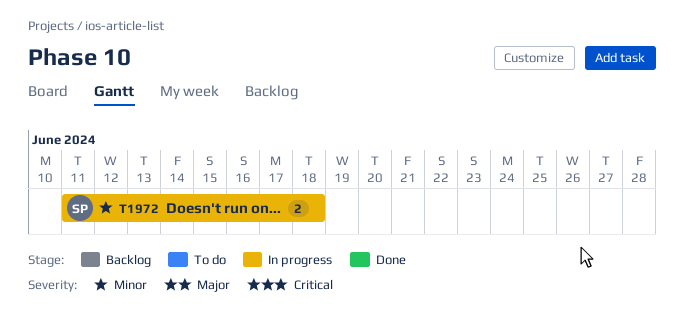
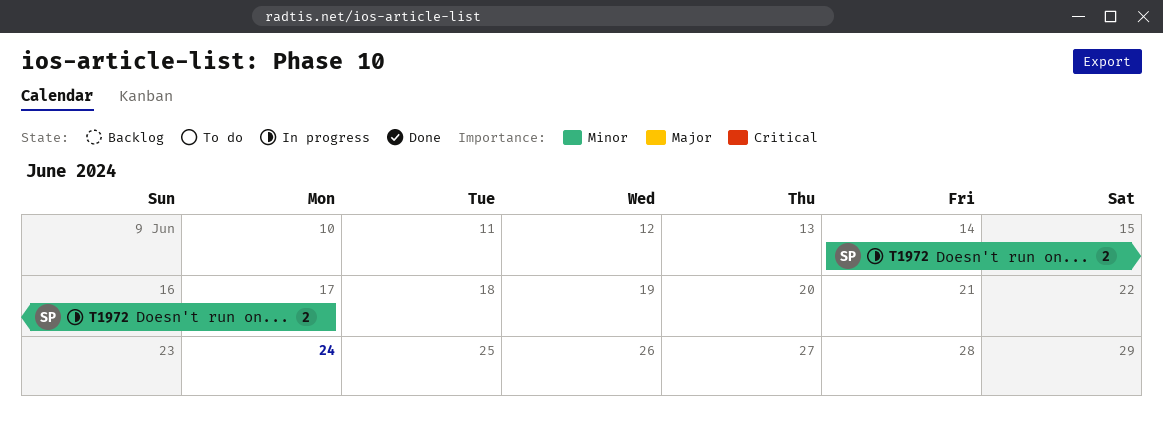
T1972, start: Jun 11 -> Jun 14
T1972, due: Jun 18 -> Jun 17

